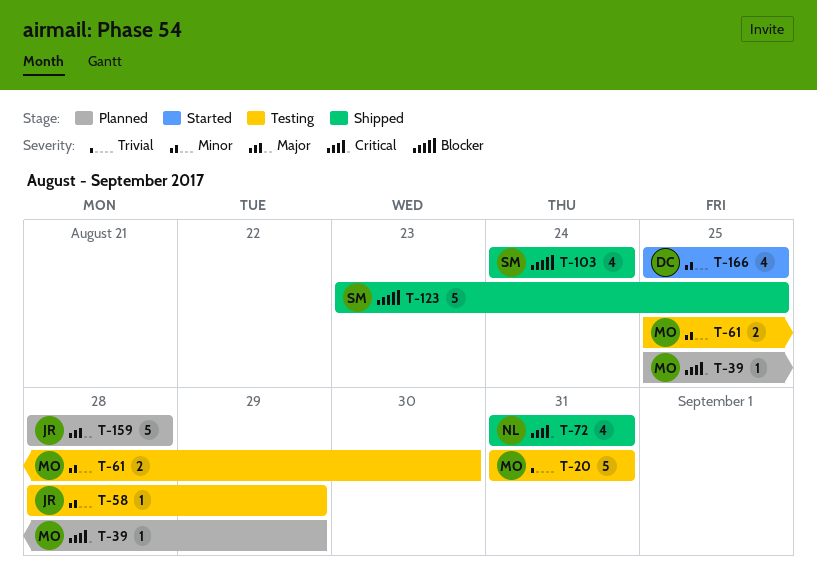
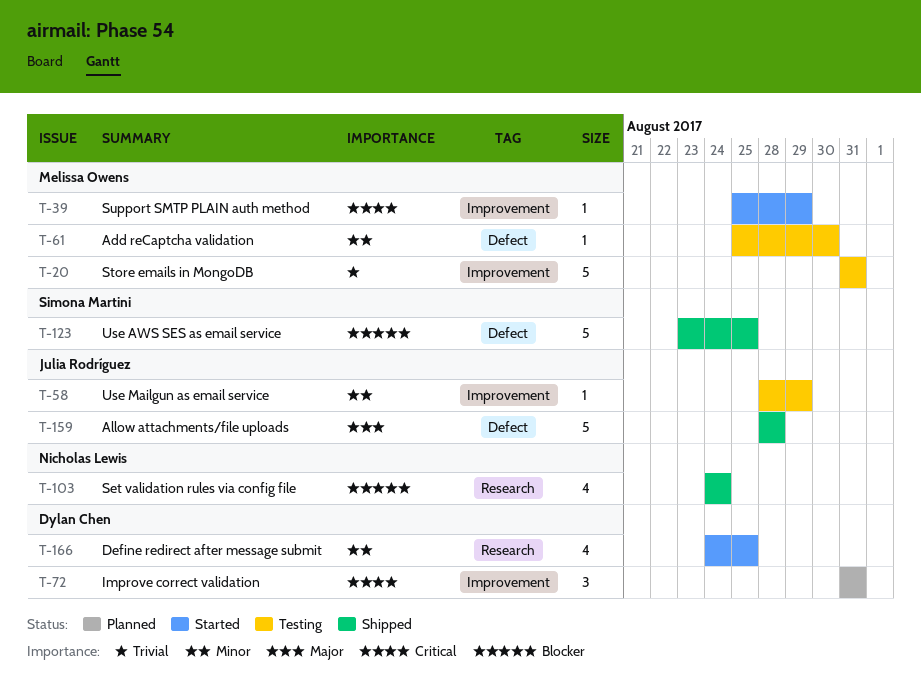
T-39, status: Planned -> Started
T-61, estimate: 2 -> 1
T-72, status: Shipped -> Planned
T-72, owner: Nicholas Lewis -> Dylan Chen
T-72, estimate: 4 -> 3
T-103, owner: Simona Martini -> Nicholas Lewis
T-159, status: Planned -> Shipped
T-166, start: Aug 25 -> Aug 24

